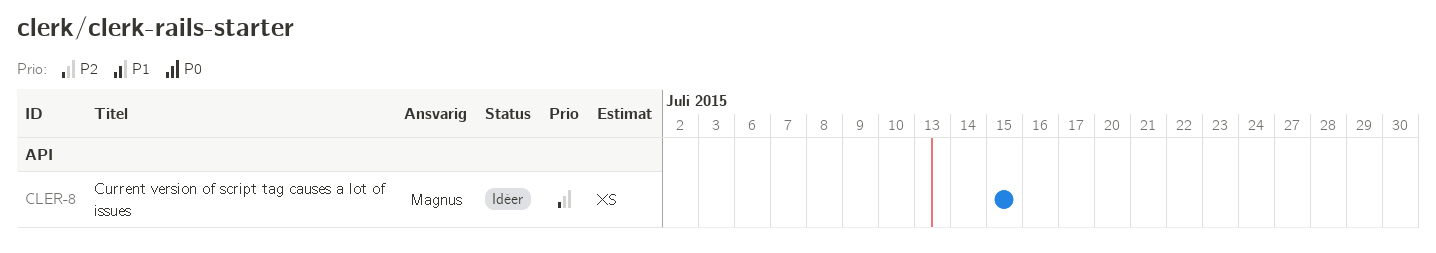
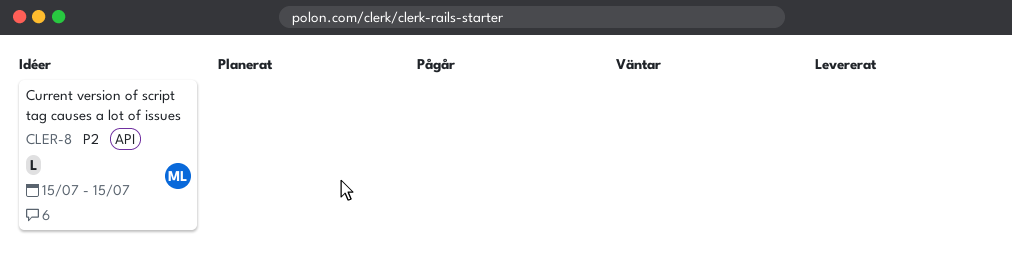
CLER-8, estimate: XS -> L

